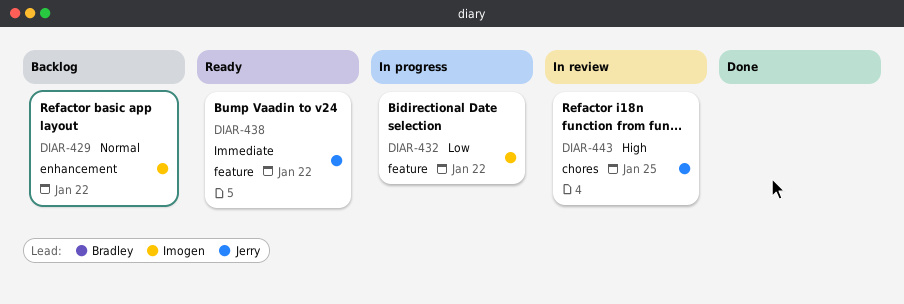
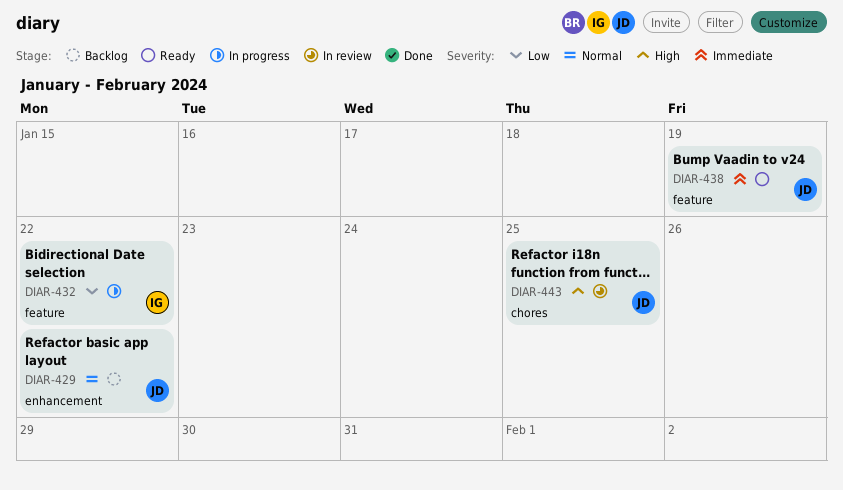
DIAR-429, owner: Imogen -> Jerry
DIAR-438, due: Jan 22 -> Jan 19

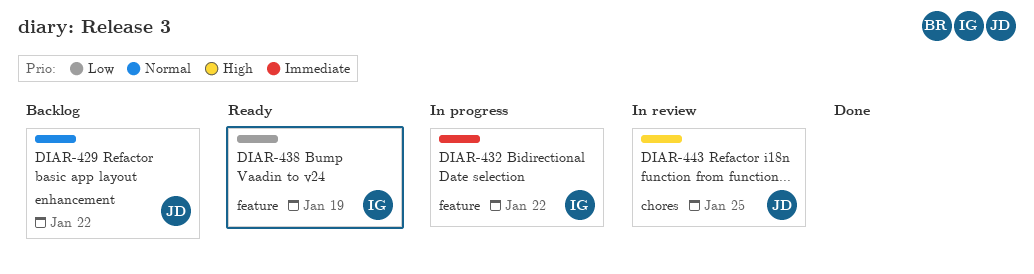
DIAR-432, priority: Low -> Immediate
DIAR-438, owner: JD -> IG
DIAR-438, priority: Immediate -> Low

